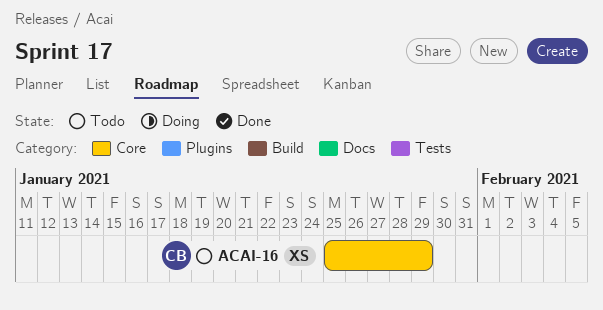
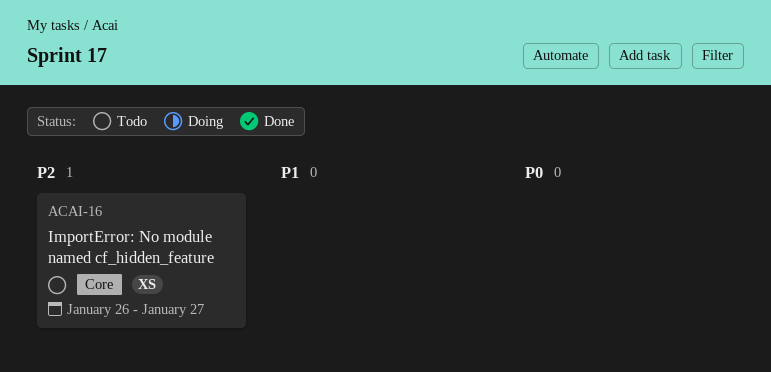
ACAI-16, start: Jan 25 -> Jan 26
ACAI-16, due: Jan 29 -> Jan 27

